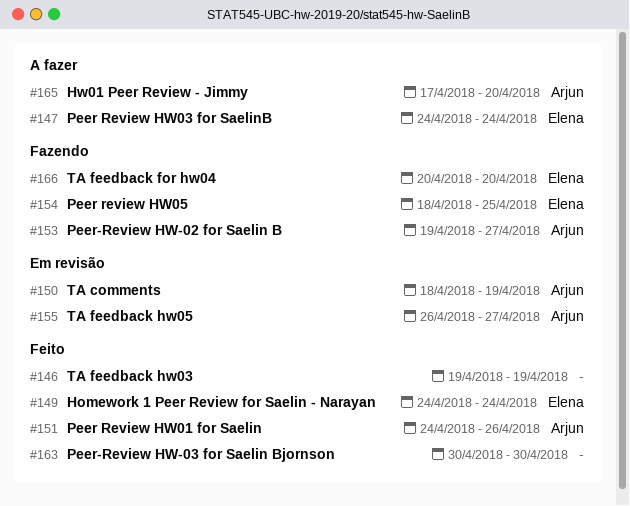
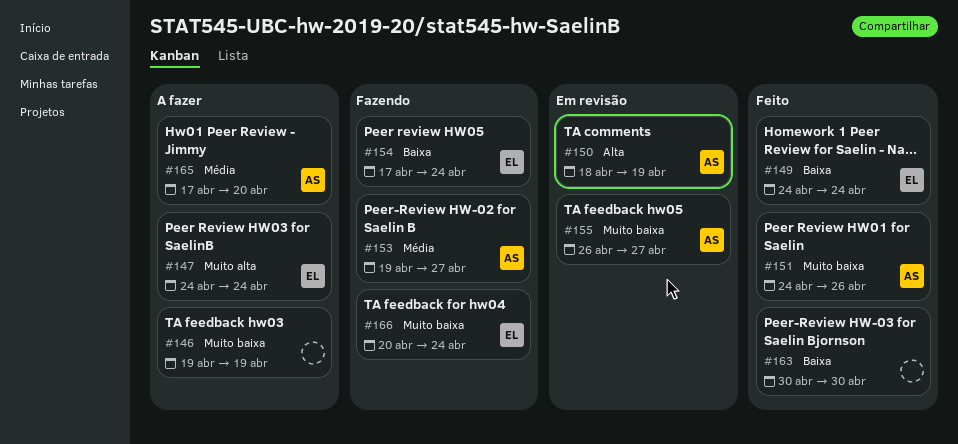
#146, status: Feito -> A fazer
#154, start: Apr 18 -> Apr 17
#154, due: Apr 25 -> Apr 24
#166, due: Apr 20 -> Apr 24

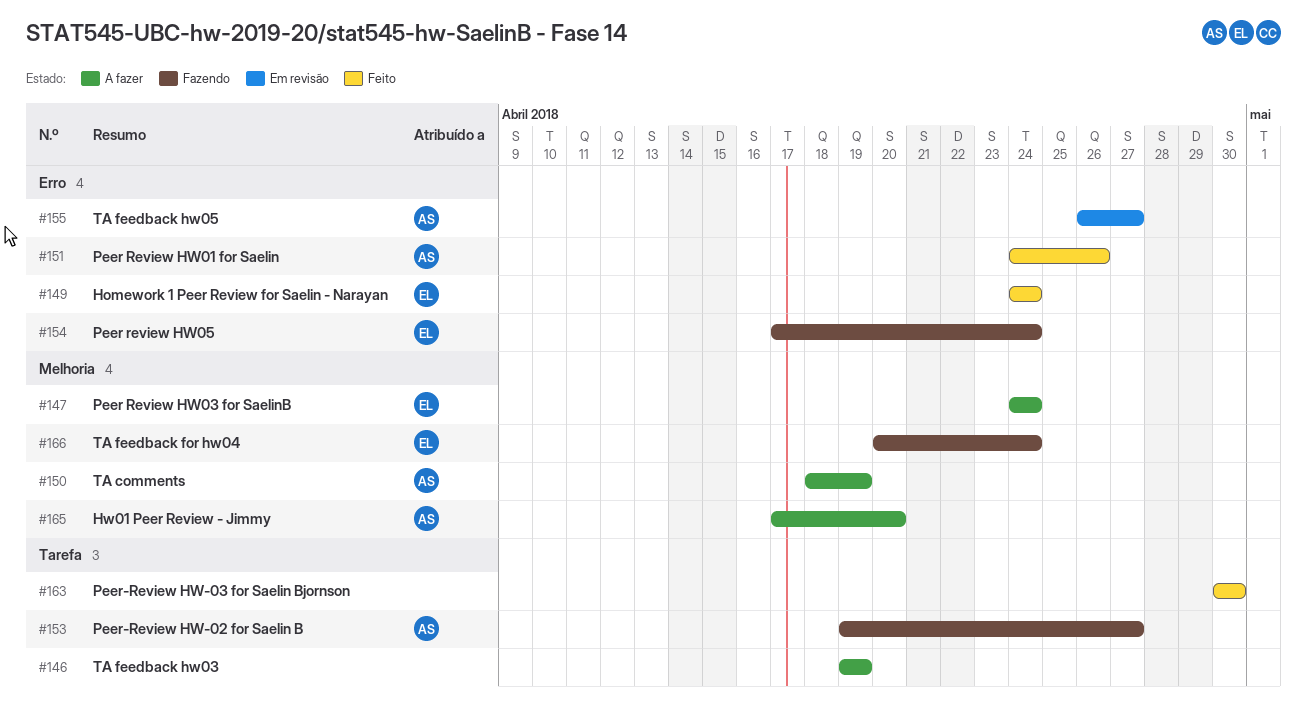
#150, status: Em revisão -> A fazer

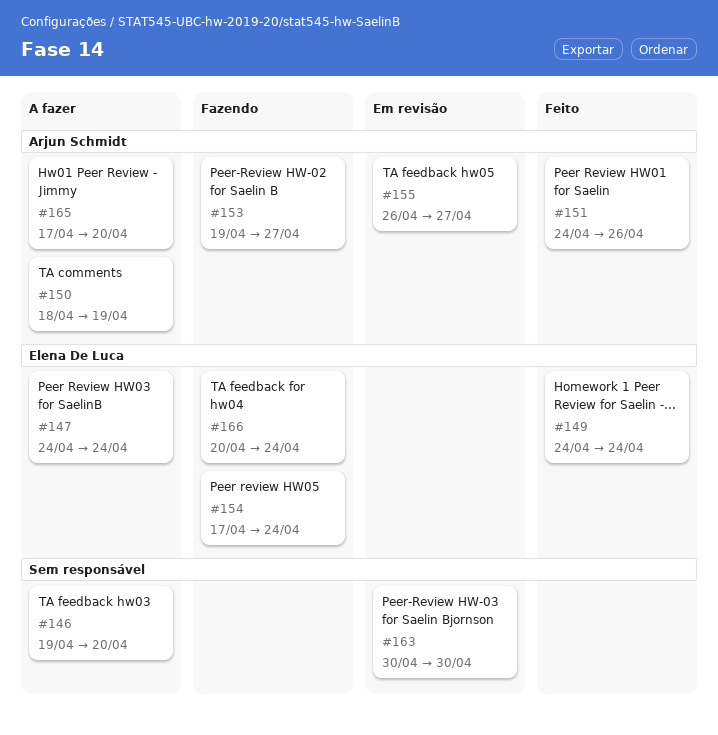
#146, due: Apr 19 -> Apr 20
#163, status: Feito -> Em revisão

